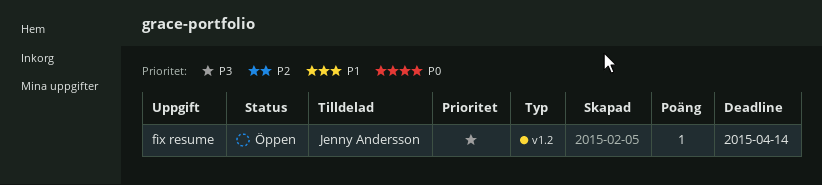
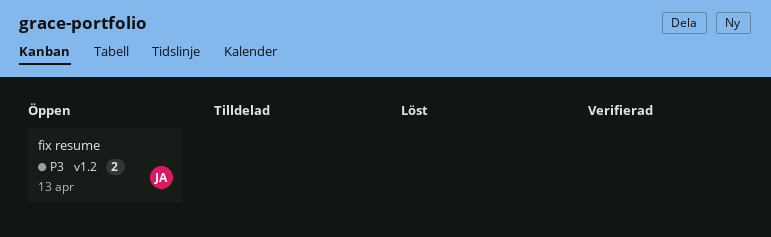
fix resume, estimate: 1 -> 2
fix resume, due: Apr 14 -> Apr 13

